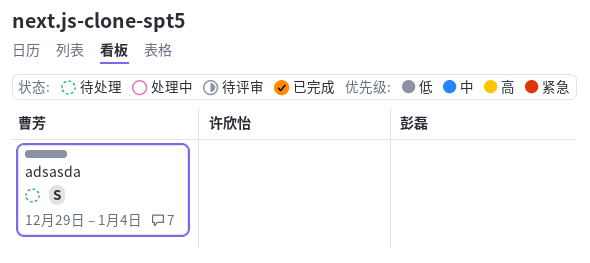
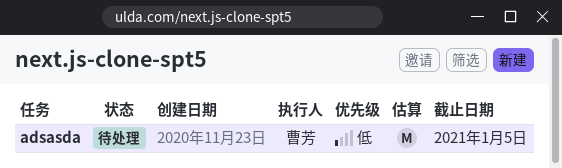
adsasda, estimate: S -> M
adsasda, due: Jan 4 -> Jan 5

